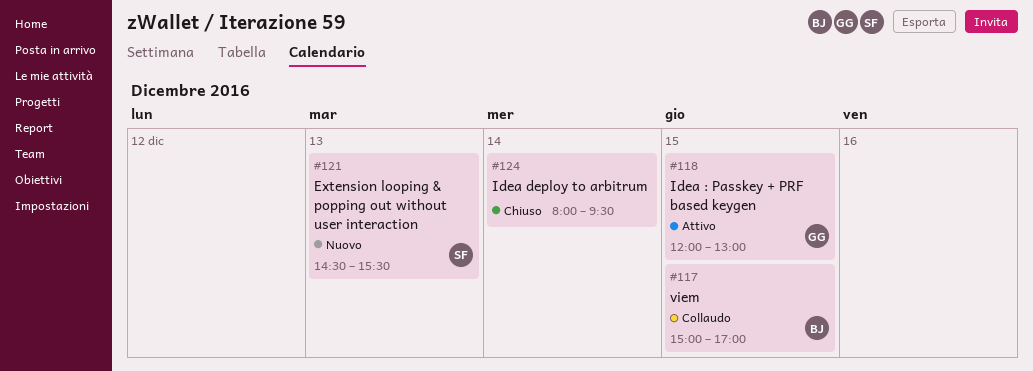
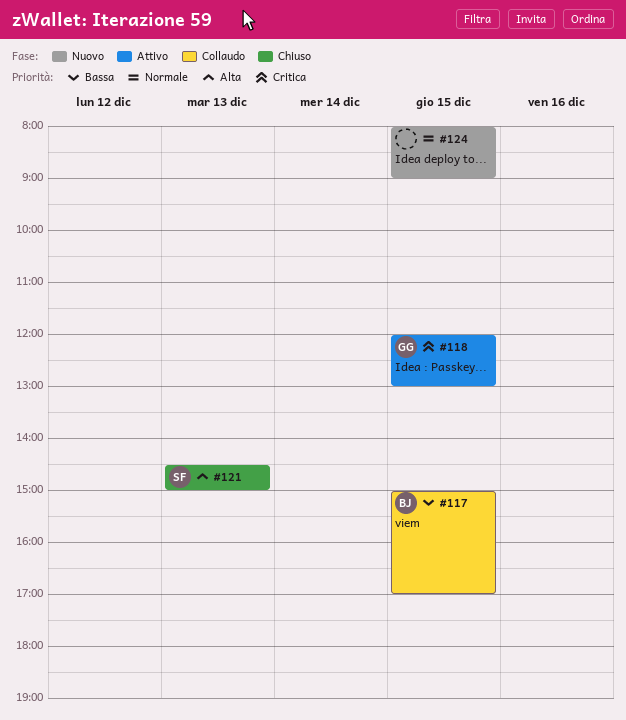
#121, status: Nuovo -> Chiuso
#121, ends: 15:30 -> 15:00
#124, status: Chiuso -> Nuovo
#124, day: Dec 14 -> Dec 15
#124, ends: 09:30 -> 09:00

